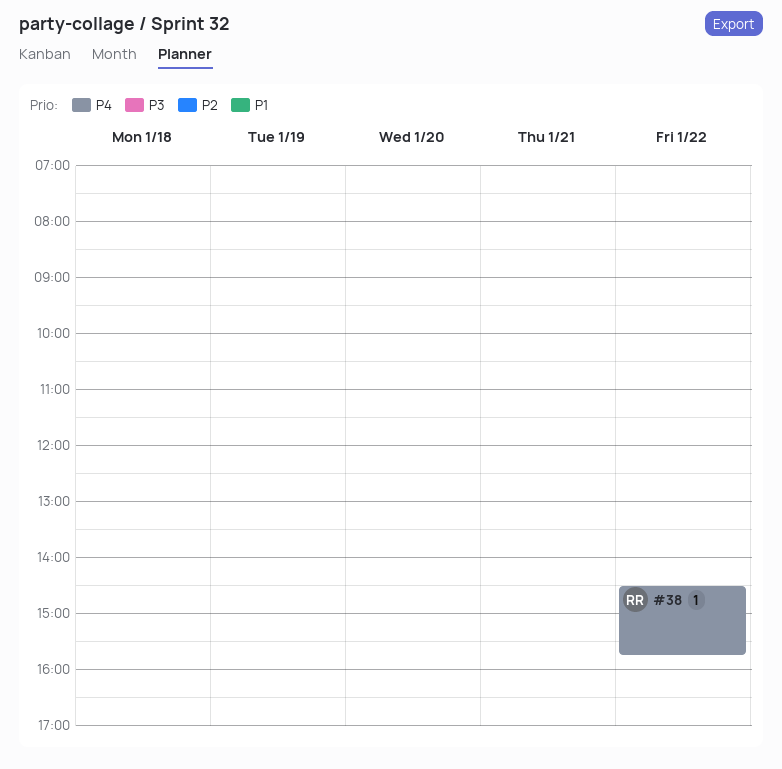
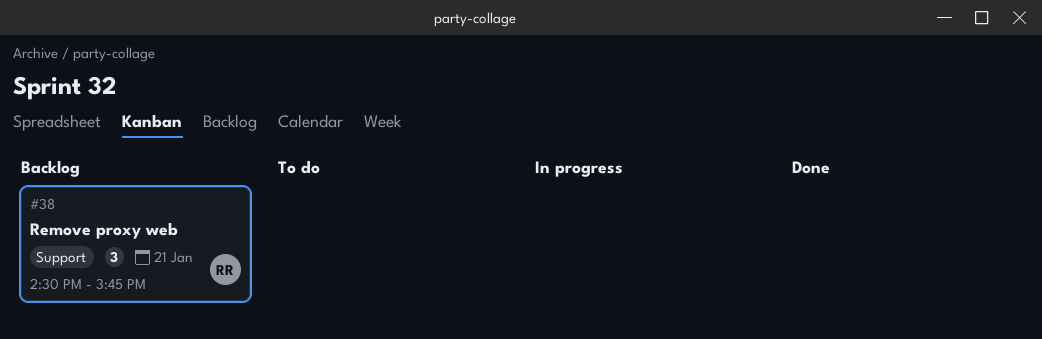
#38, estimate: 1 -> 3
#38, day: Jan 22 -> Jan 21

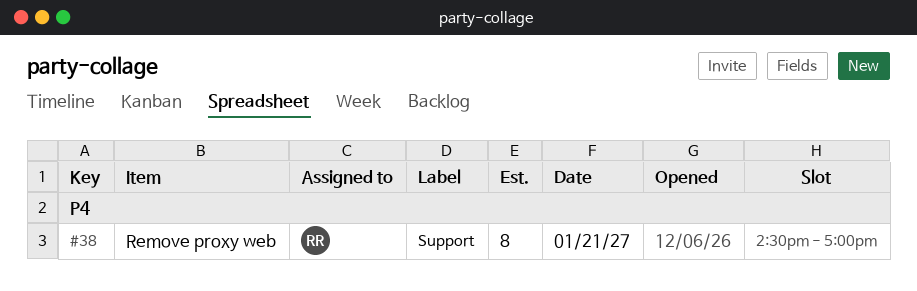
#38, estimate: 3 -> 8
#38, ends: 15:45 -> 17:00

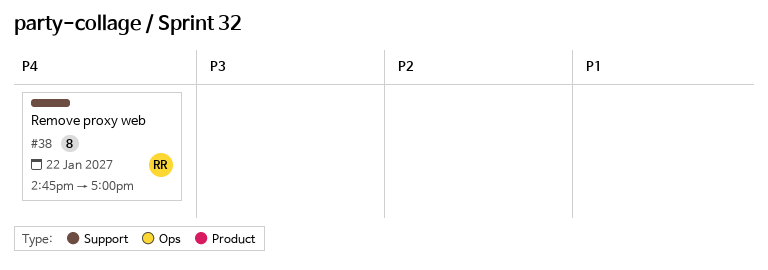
#38, day: Jan 21 -> Jan 22
#38, begins: 14:30 -> 14:45

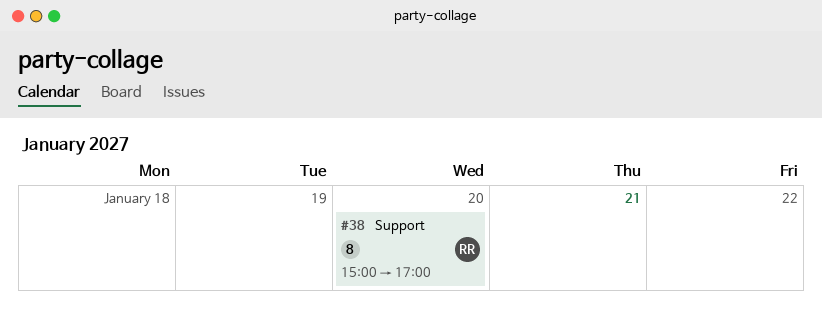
#38, day: Jan 22 -> Jan 20
#38, begins: 14:45 -> 15:00

